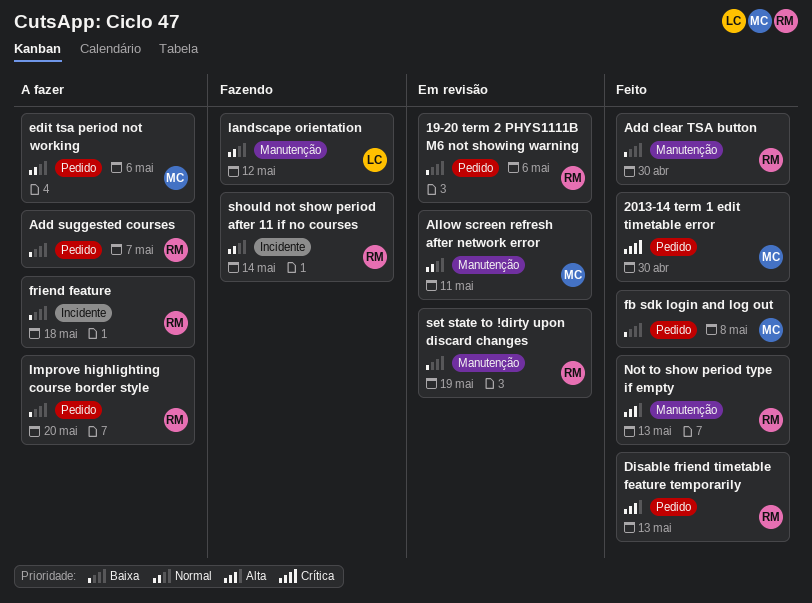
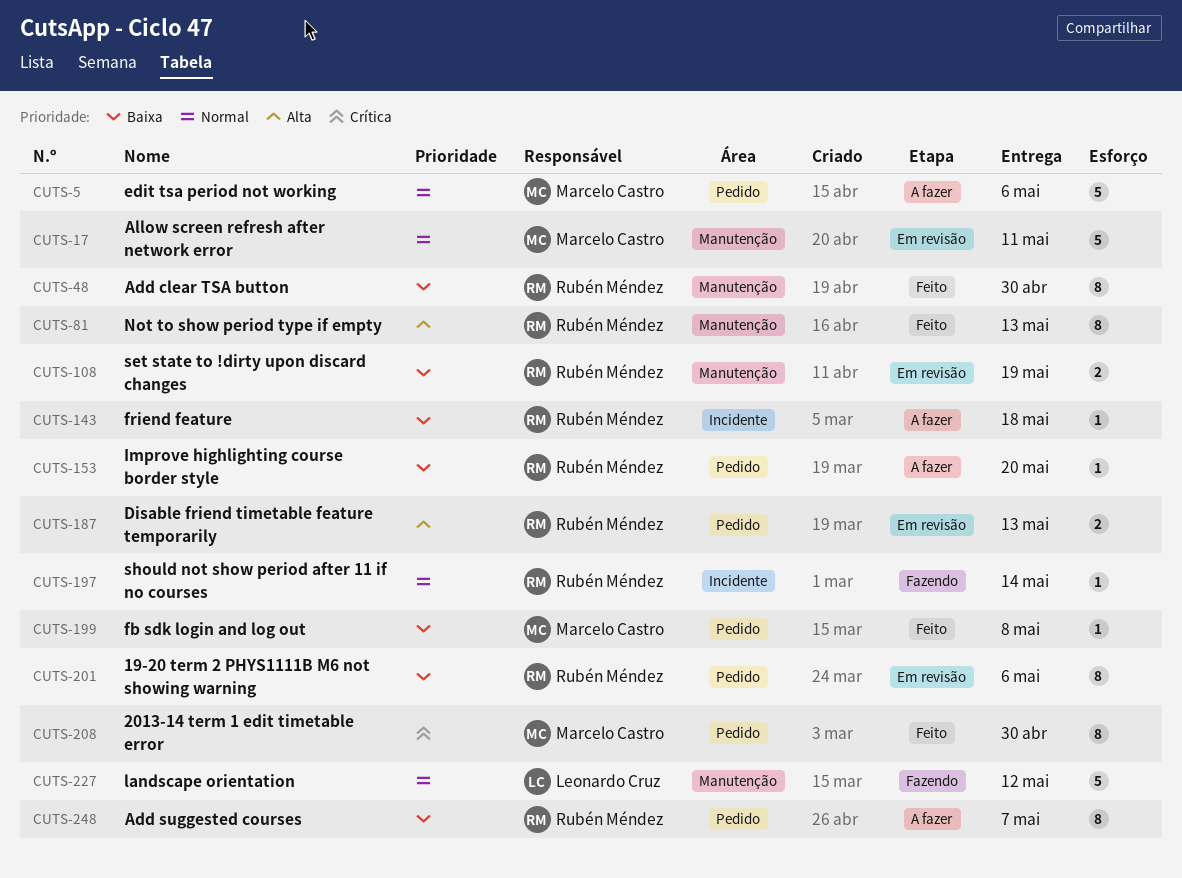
Disable friend timetable feature temporarily, status: Feito -> Em revisão

